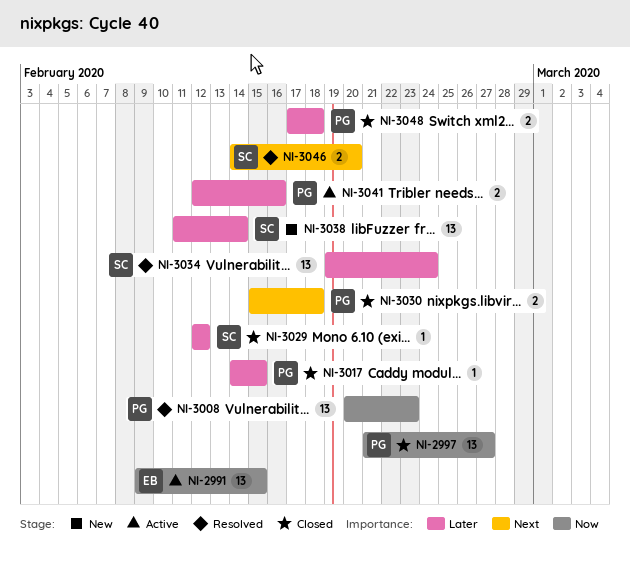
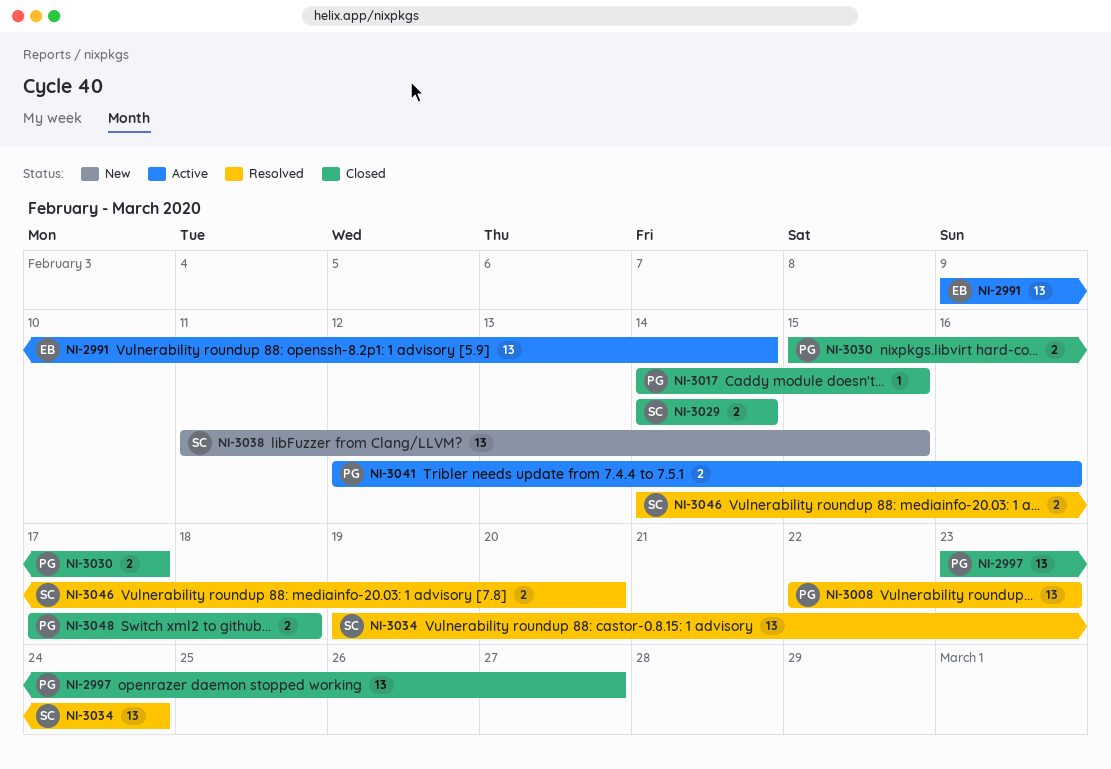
NI-2991, due: Feb 15 -> Feb 14
NI-2997, start: Feb 21 -> Feb 23
NI-3008, start: Feb 20 -> Feb 22
NI-3029, estimate: 1 -> 2
NI-3029, start: Feb 12 -> Feb 14
NI-3029, due: Feb 12 -> Feb 14
NI-3030, due: Feb 18 -> Feb 17
NI-3038, due: Feb 14 -> Feb 15

